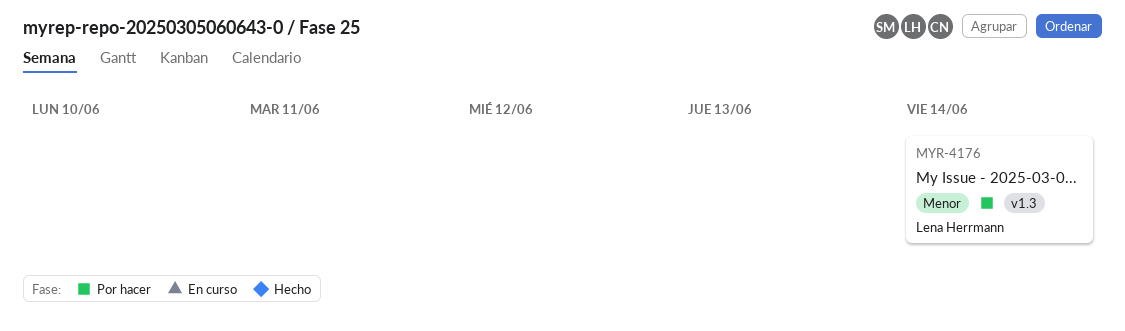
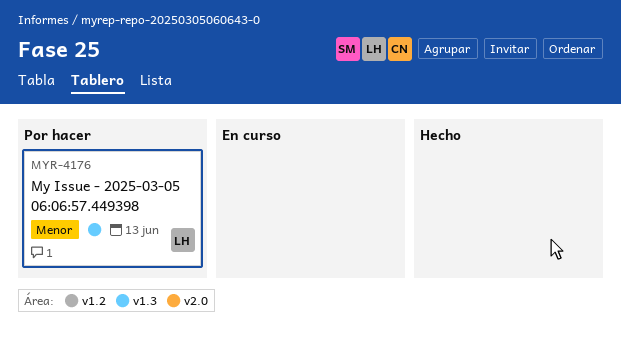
MYR-4176, due: Jun 14 -> Jun 13

